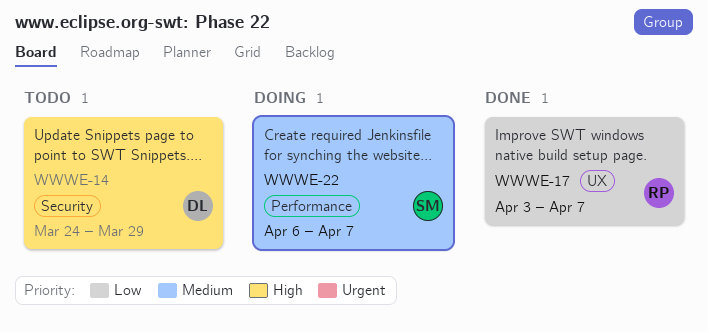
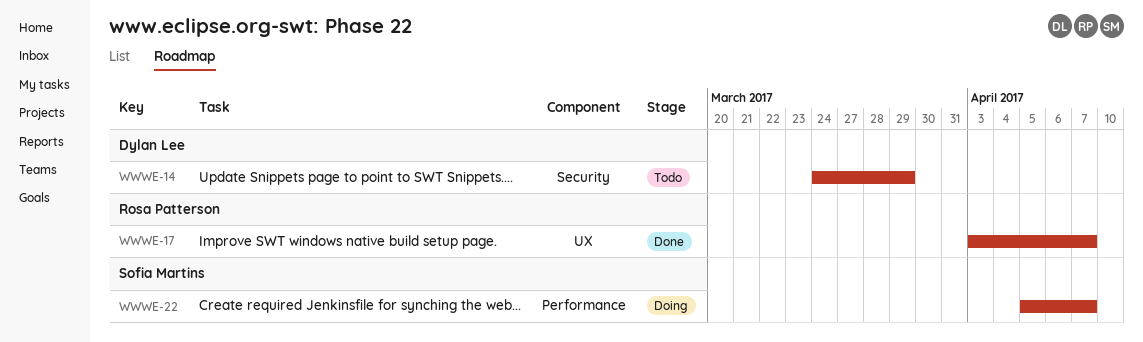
WWWE-22, start: Apr 6 -> Apr 5

